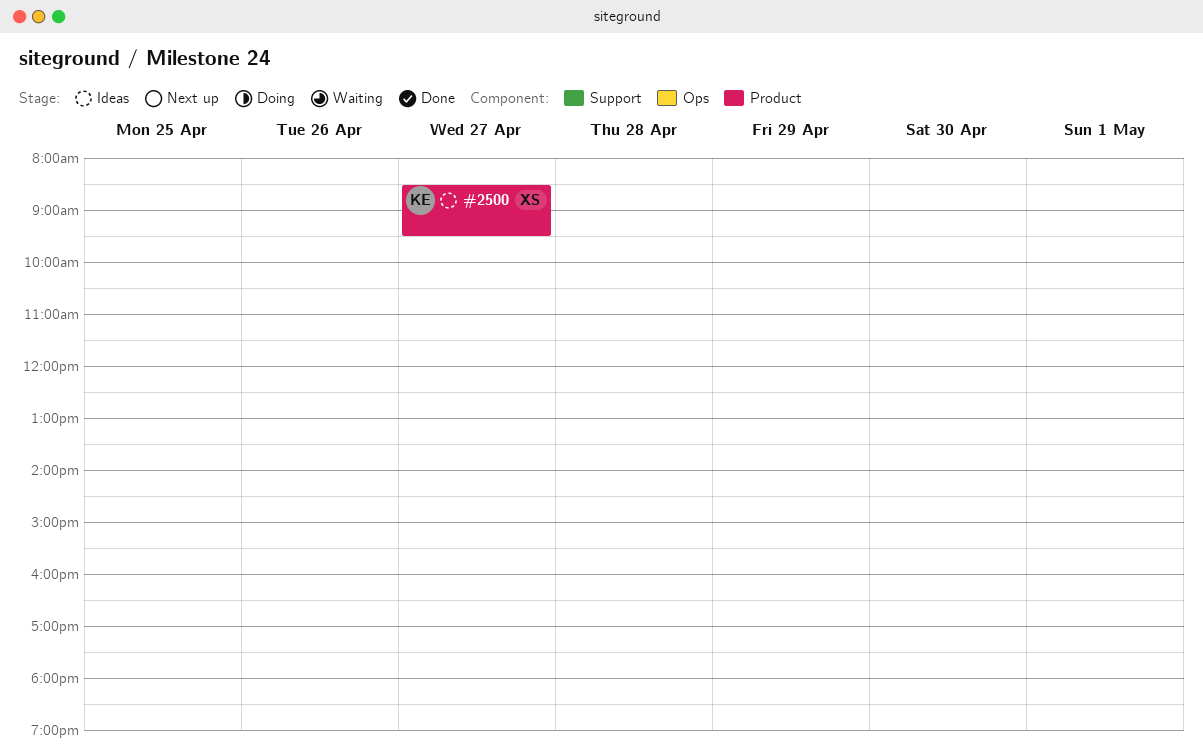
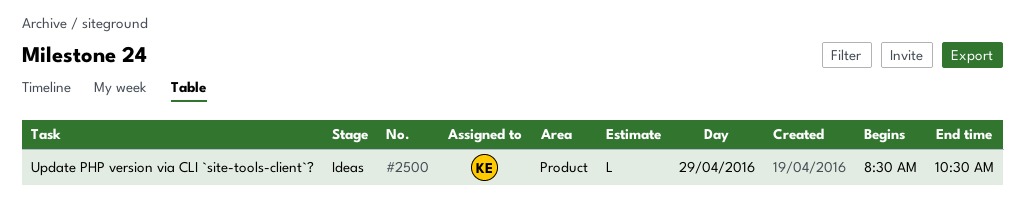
#2500, estimate: XS -> L
#2500, day: Apr 27 -> Apr 29
#2500, ends: 09:30 -> 10:30

